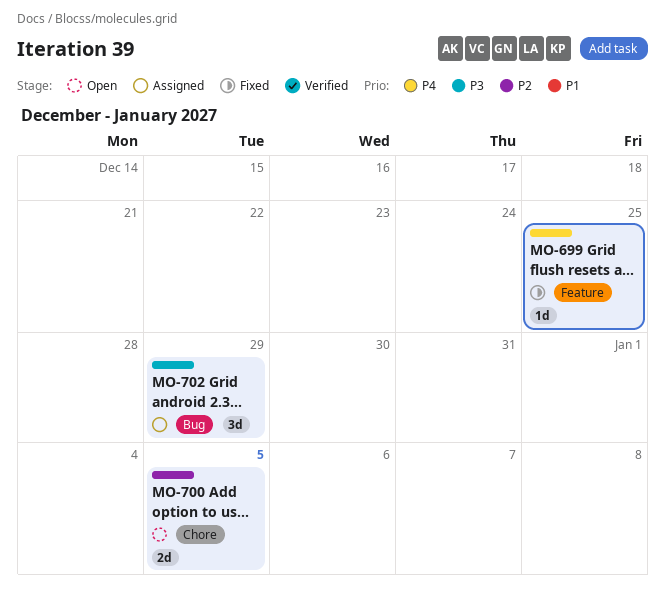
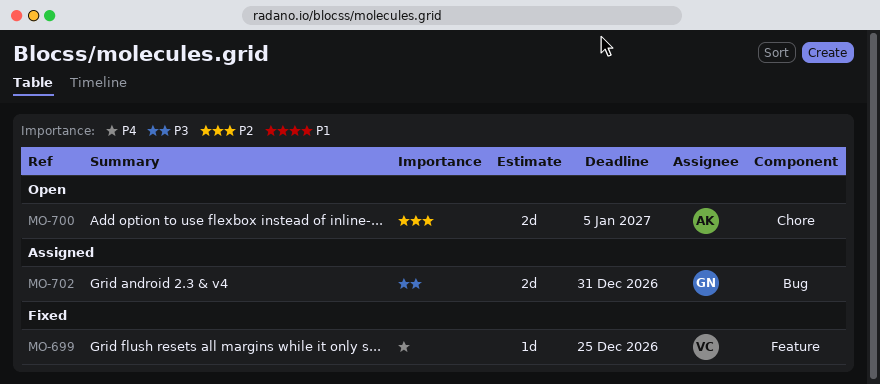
MO-702, estimate: 3d -> 2d
MO-702, due: Dec 29 -> Dec 31

